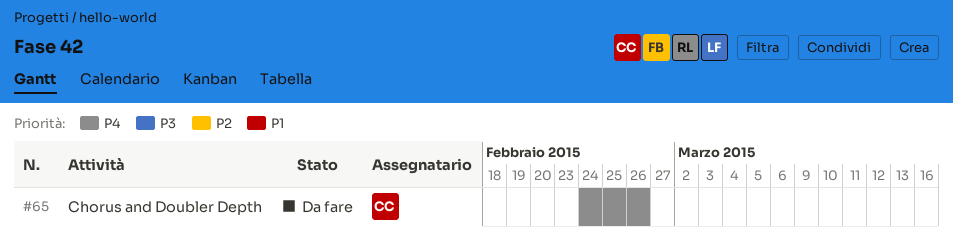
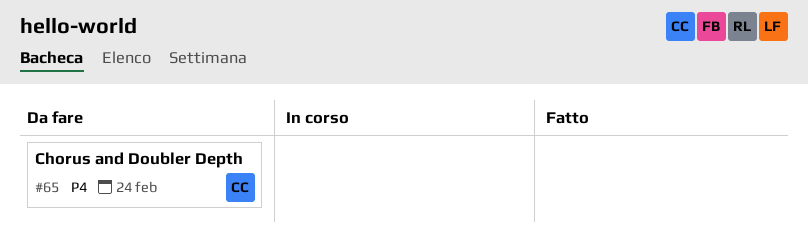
#65, due: Feb 26 -> Feb 24

